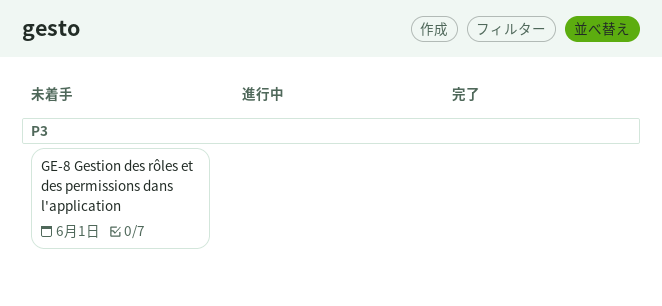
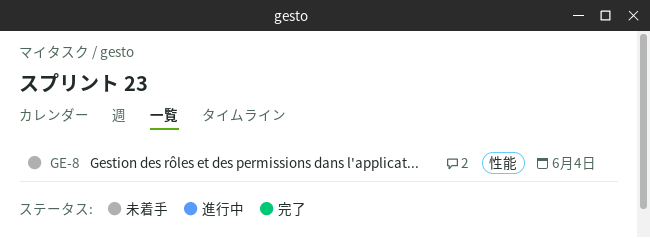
GE-8, due: Jun 1 -> Jun 4

